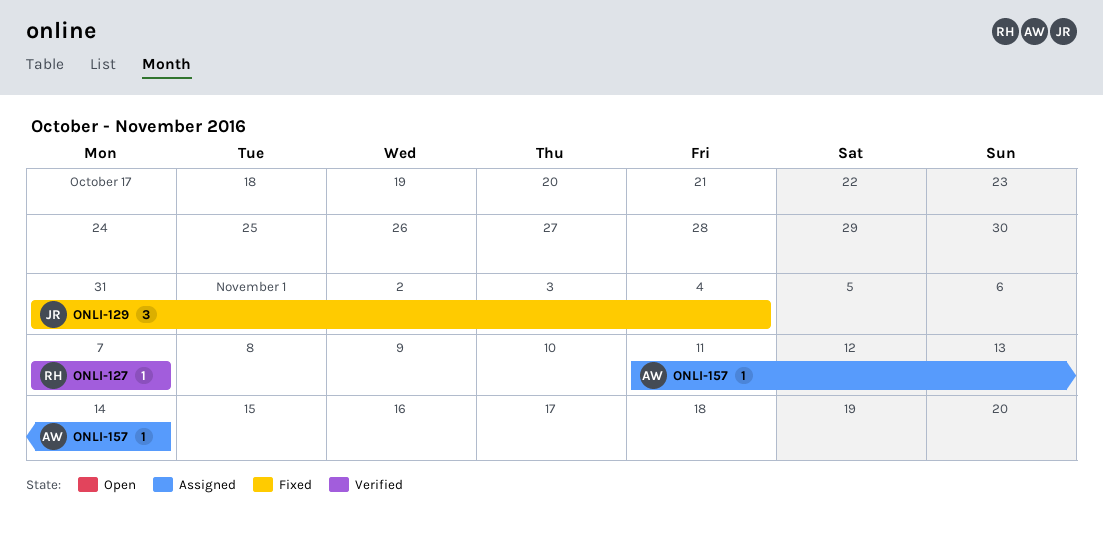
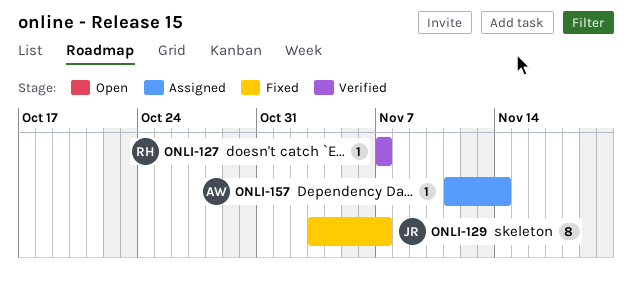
ONLI-129, estimate: 3 -> 8
ONLI-129, start: Oct 31 -> Nov 3
ONLI-129, due: Nov 4 -> Nov 7

